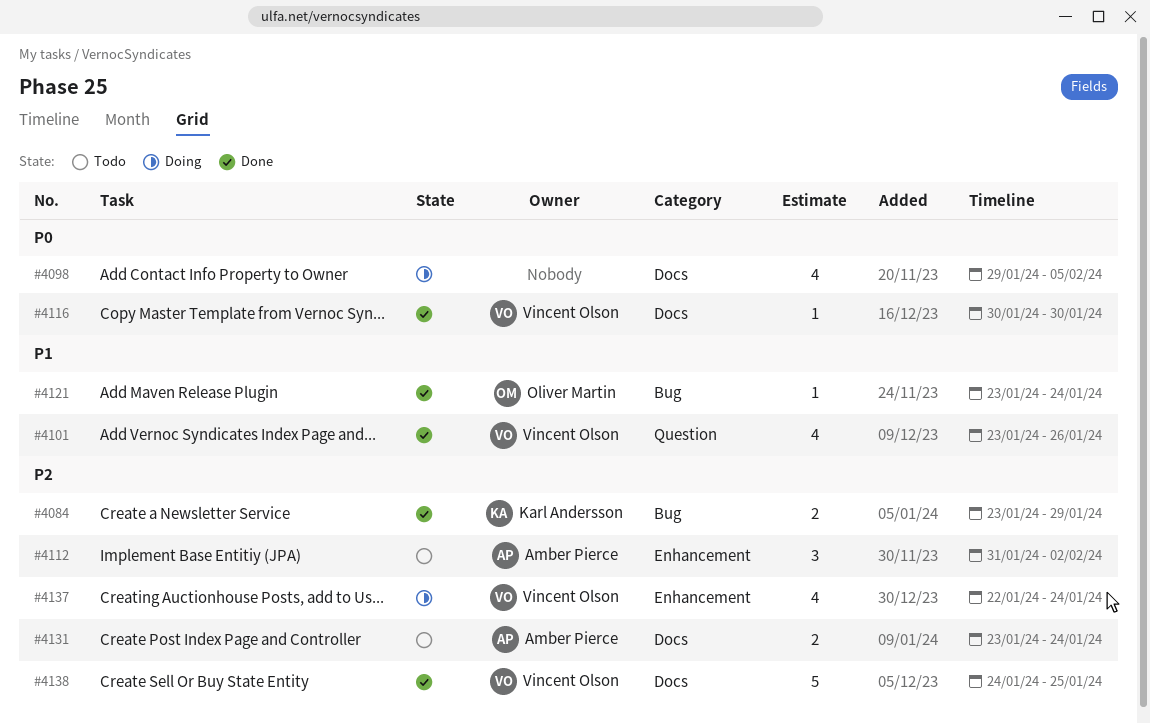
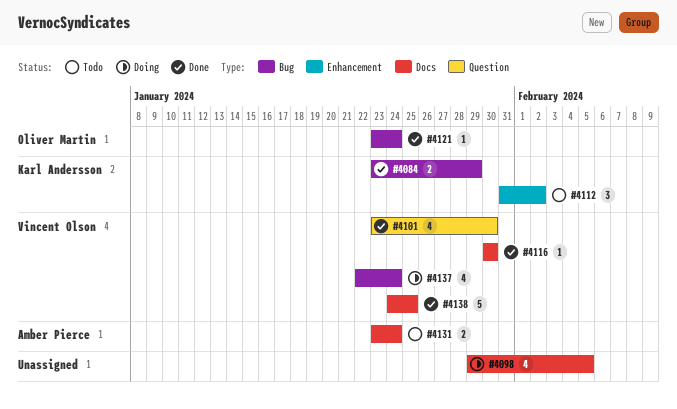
#4101, due: Jan 26 -> Jan 30
#4112, owner: Amber Pierce -> Karl Andersson
#4137, label: Enhancement -> Bug

